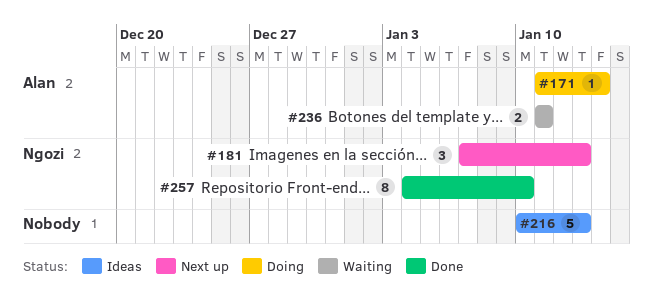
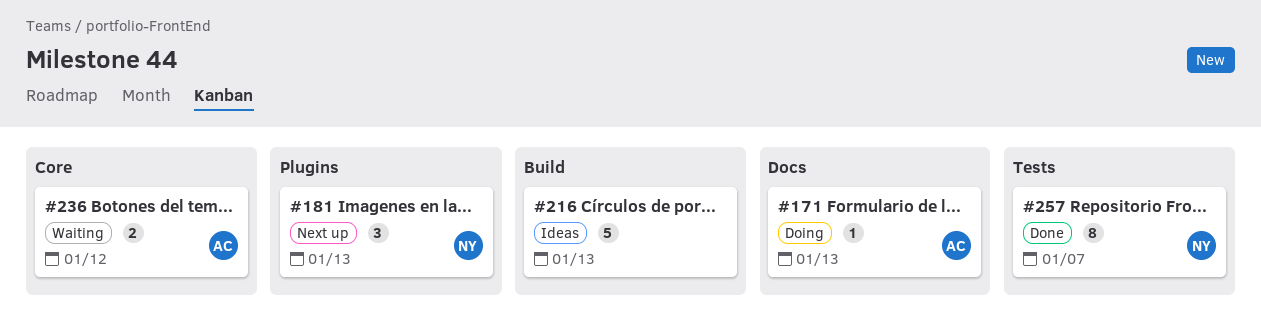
#171, due: Jan 14 -> Jan 13
#236, due: Jan 11 -> Jan 12
#257, due: Jan 10 -> Jan 7

